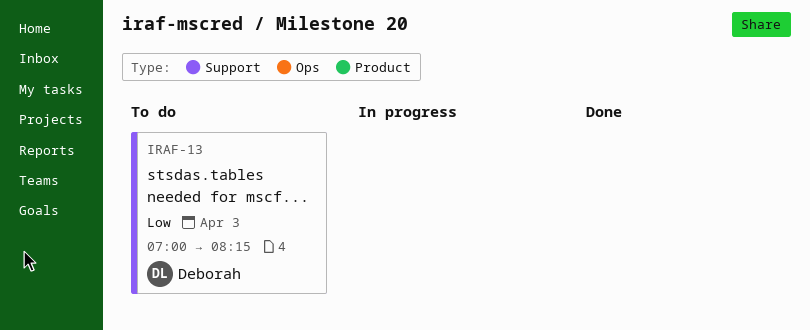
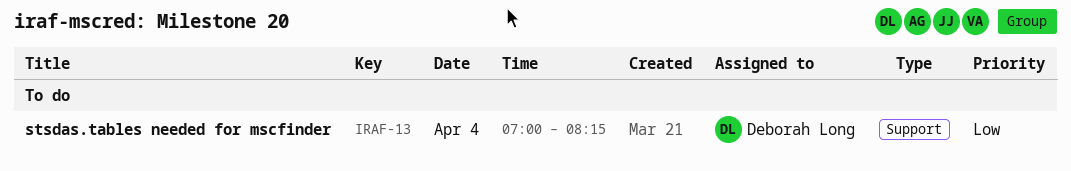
IRAF-13, day: Apr 3 -> Apr 4

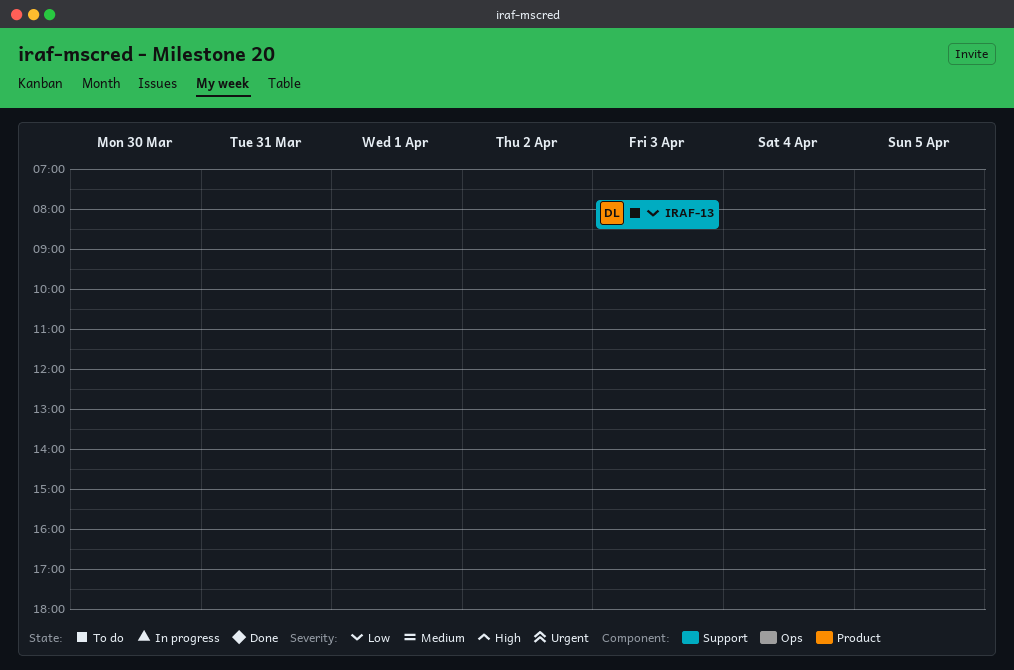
IRAF-13, day: Apr 4 -> Apr 3
IRAF-13, begins: 07:00 -> 07:45
IRAF-13, ends: 08:15 -> 08:30

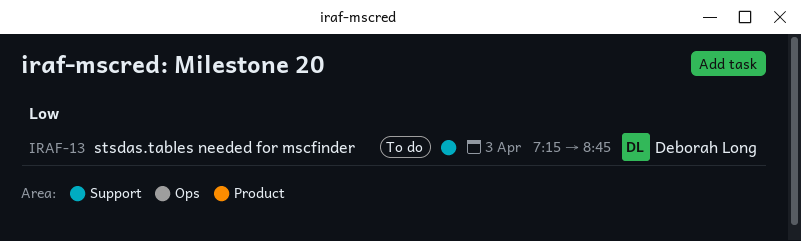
IRAF-13, begins: 07:45 -> 07:15
IRAF-13, ends: 08:30 -> 08:45

